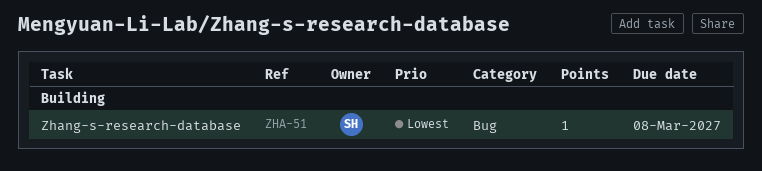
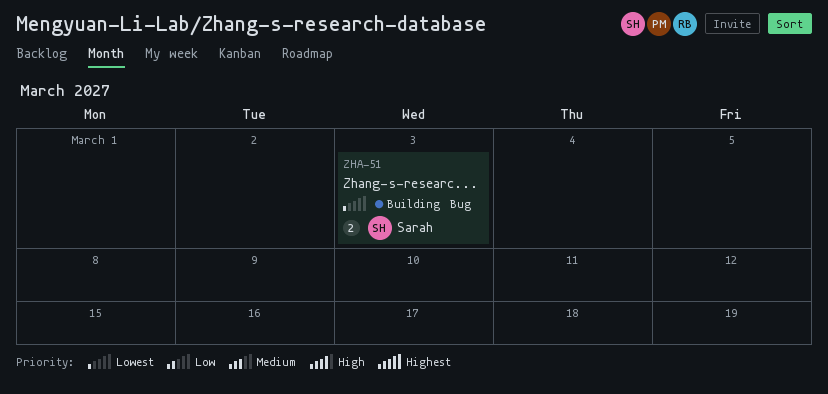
ZHA-51, estimate: 1 -> 2
ZHA-51, due: Mar 8 -> Mar 3

